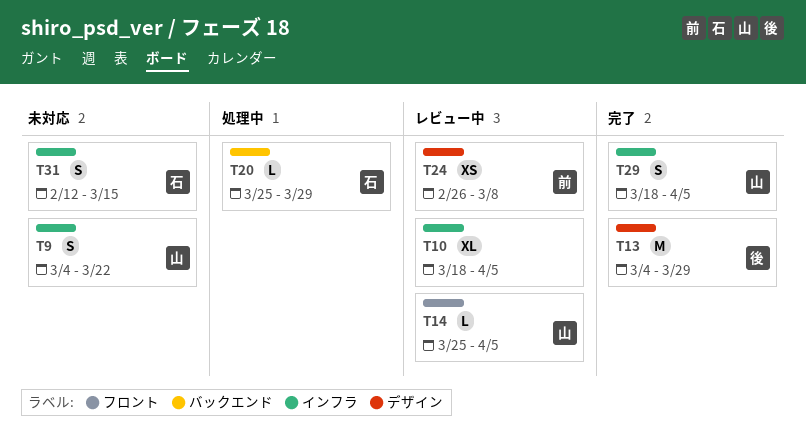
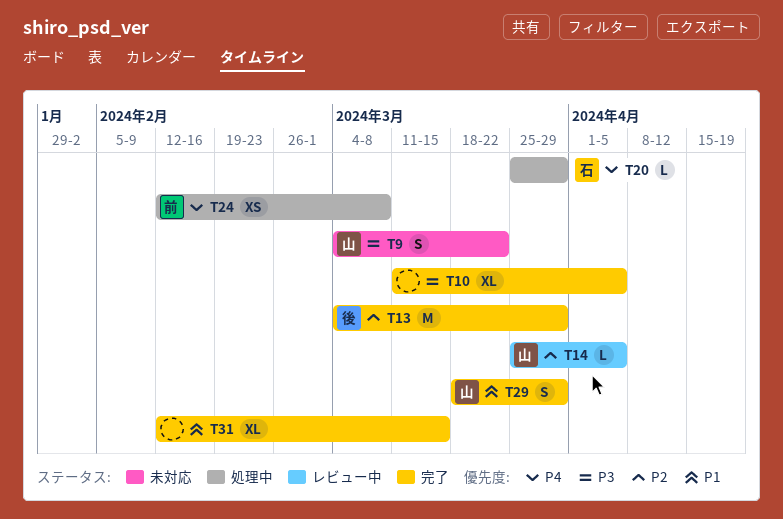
T10, status: レビュー中 -> 完了
T10, start: Mar 18 -> Mar 11
T24, status: レビュー中 -> 処理中
T24, start: Feb 26 -> Feb 12
T29, due: Apr 5 -> Mar 29
T31, status: 未対応 -> 完了
T31, owner: 石 -> none
T31, estimate: S -> XL

